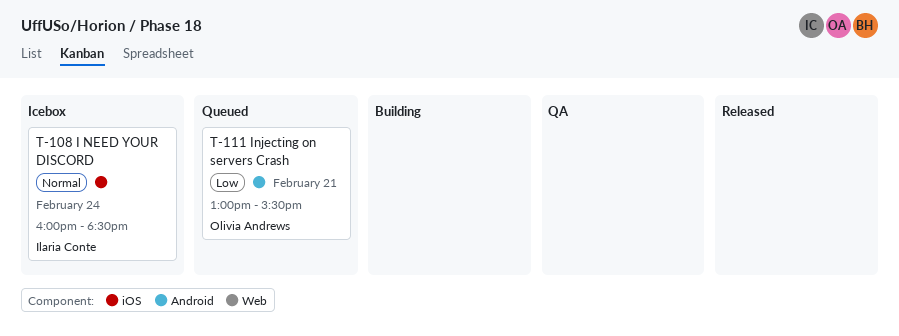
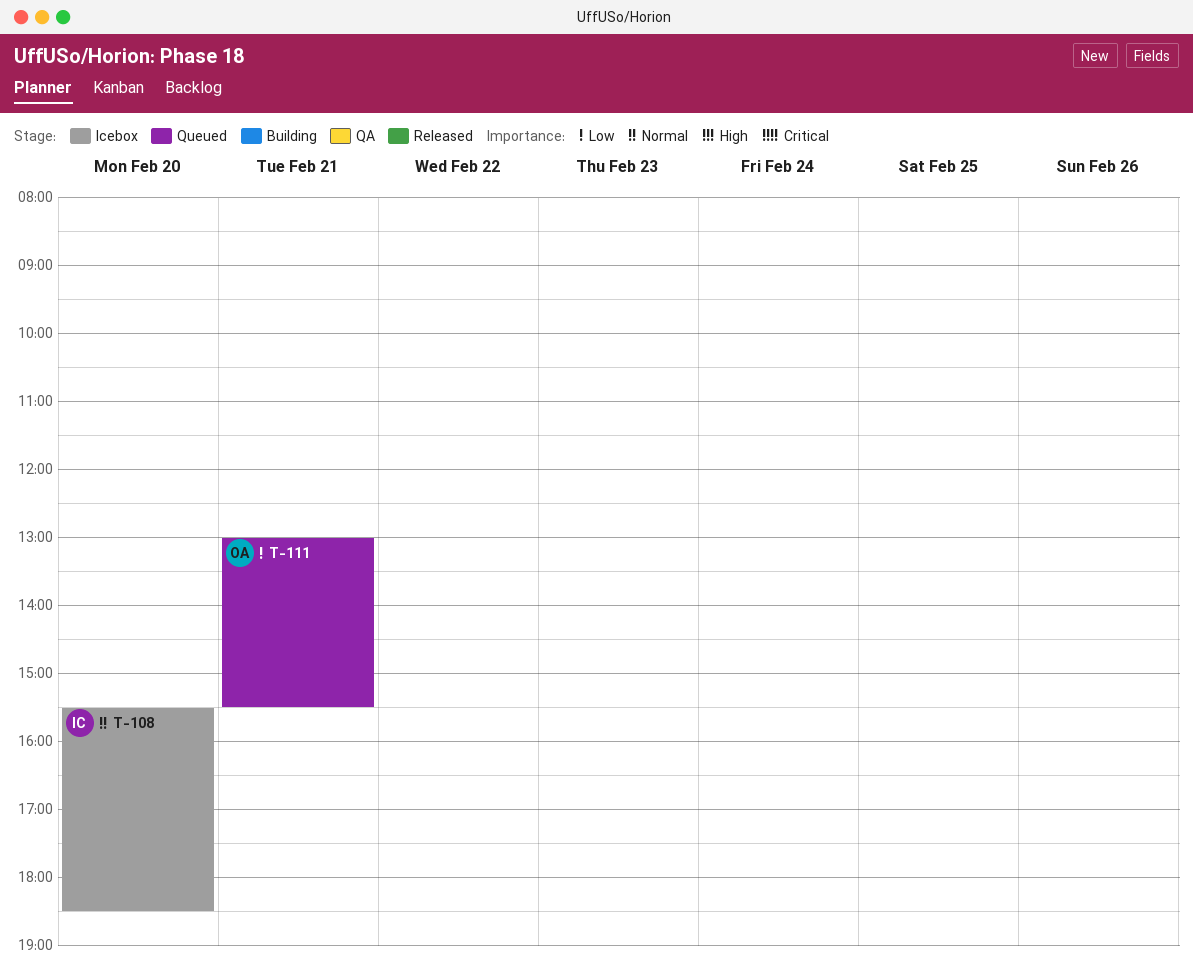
T-108, day: Feb 24 -> Feb 20
T-108, begins: 16:00 -> 15:30

